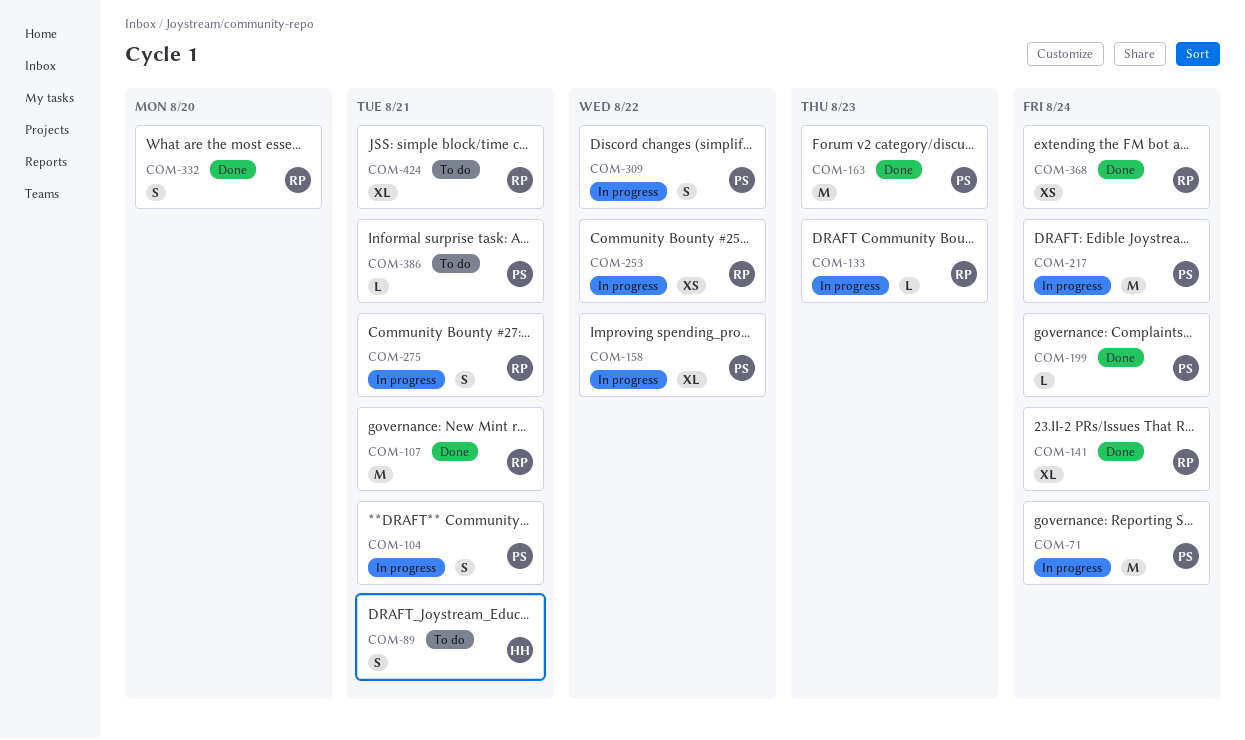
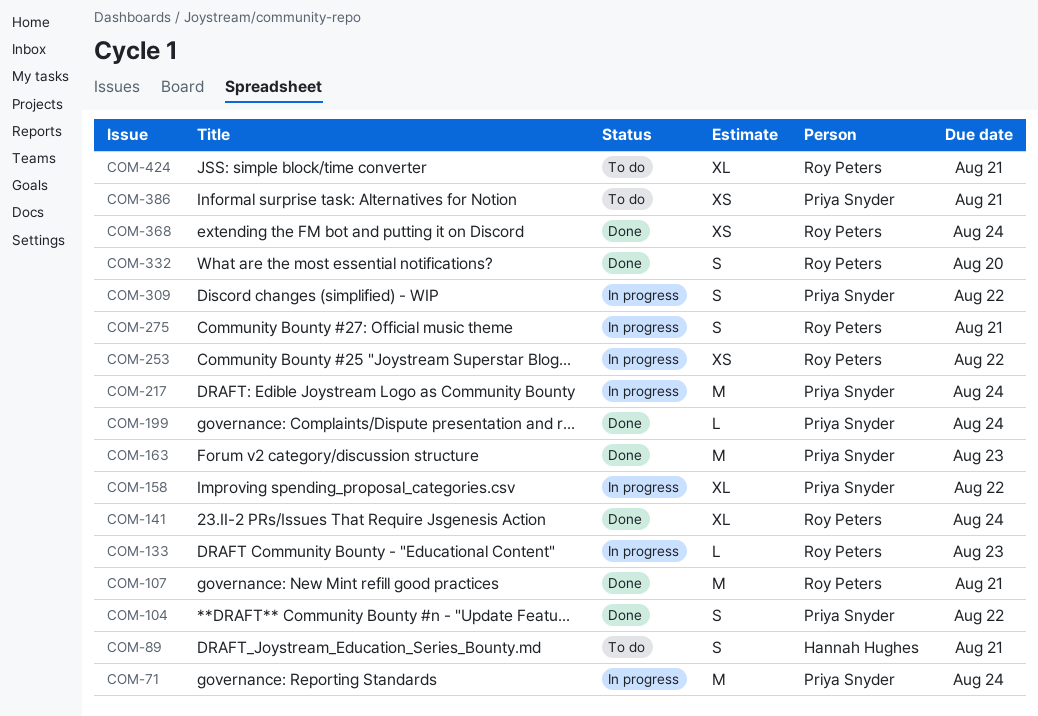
COM-104, status: In progress -> Done
COM-104, due: Aug 21 -> Aug 22
COM-386, estimate: L -> XS

